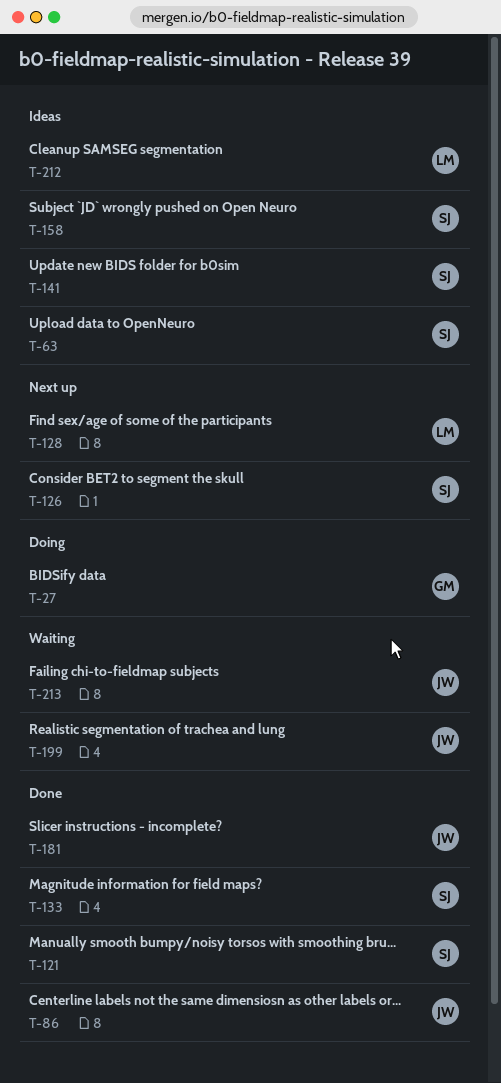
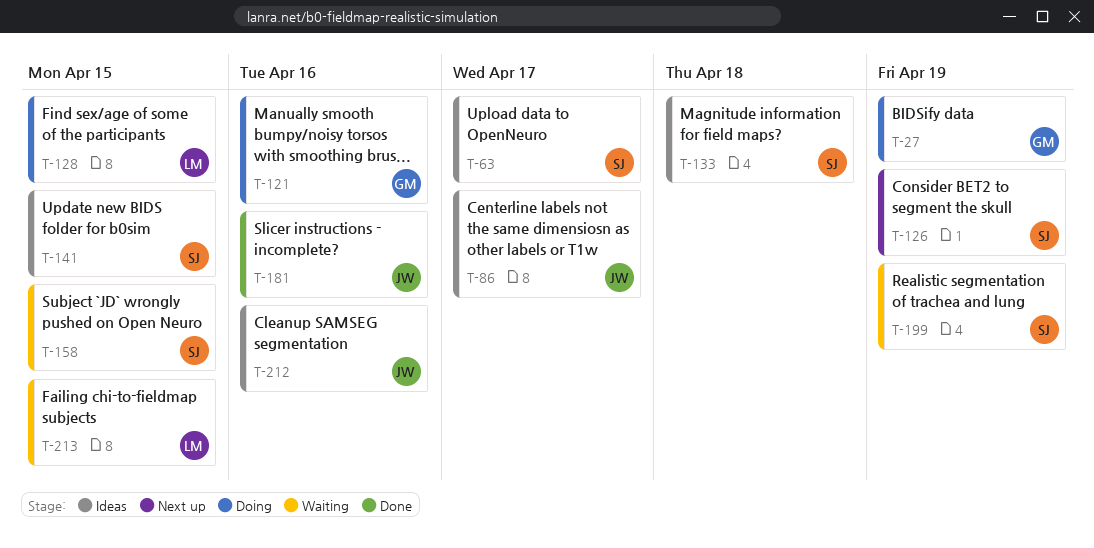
T-86, status: Done -> Ideas
T-121, status: Done -> Doing
T-121, owner: SJ -> GM
T-128, status: Next up -> Doing
T-133, status: Done -> Ideas
T-158, status: Ideas -> Waiting
T-199, owner: JW -> SJ
T-212, owner: LM -> JW
T-213, owner: JW -> LM

